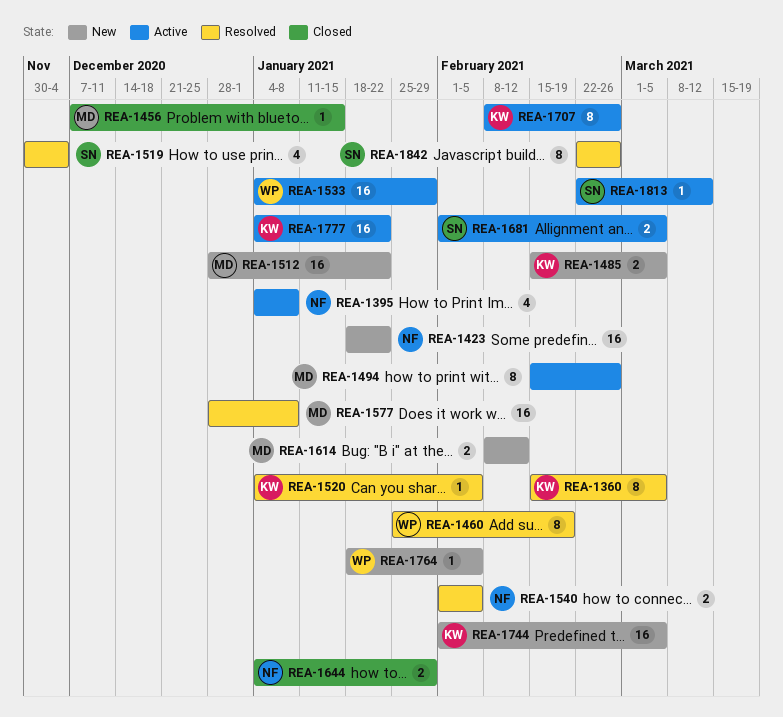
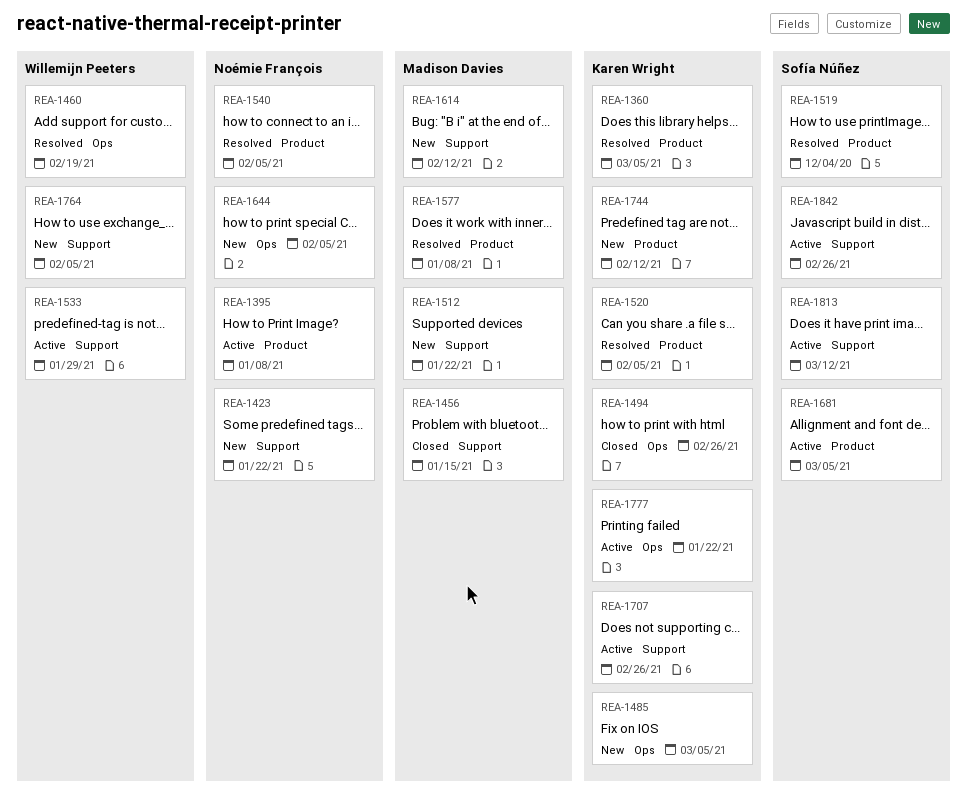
REA-1494, status: Active -> Closed
REA-1494, owner: Madison Davies -> Karen Wright
REA-1644, status: Closed -> New
REA-1644, due: Jan 29 -> Feb 5
REA-1744, due: Mar 5 -> Feb 12
REA-1842, status: Resolved -> Active

